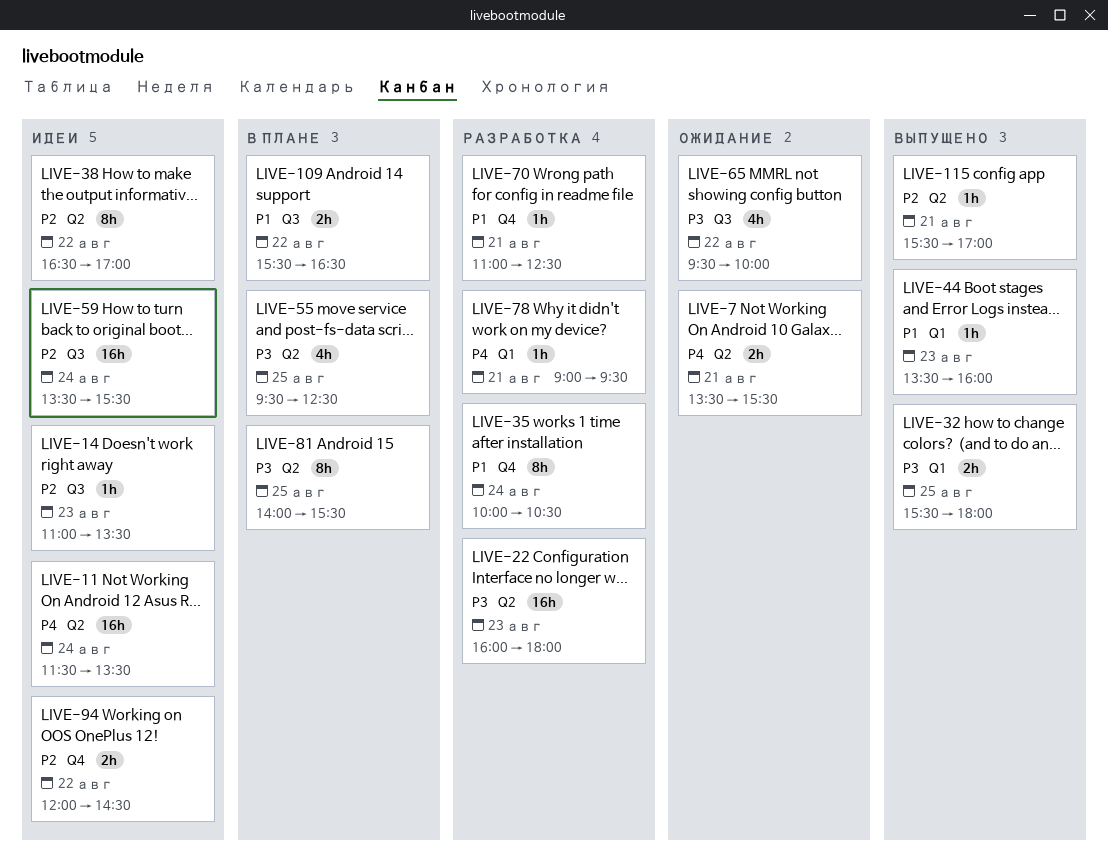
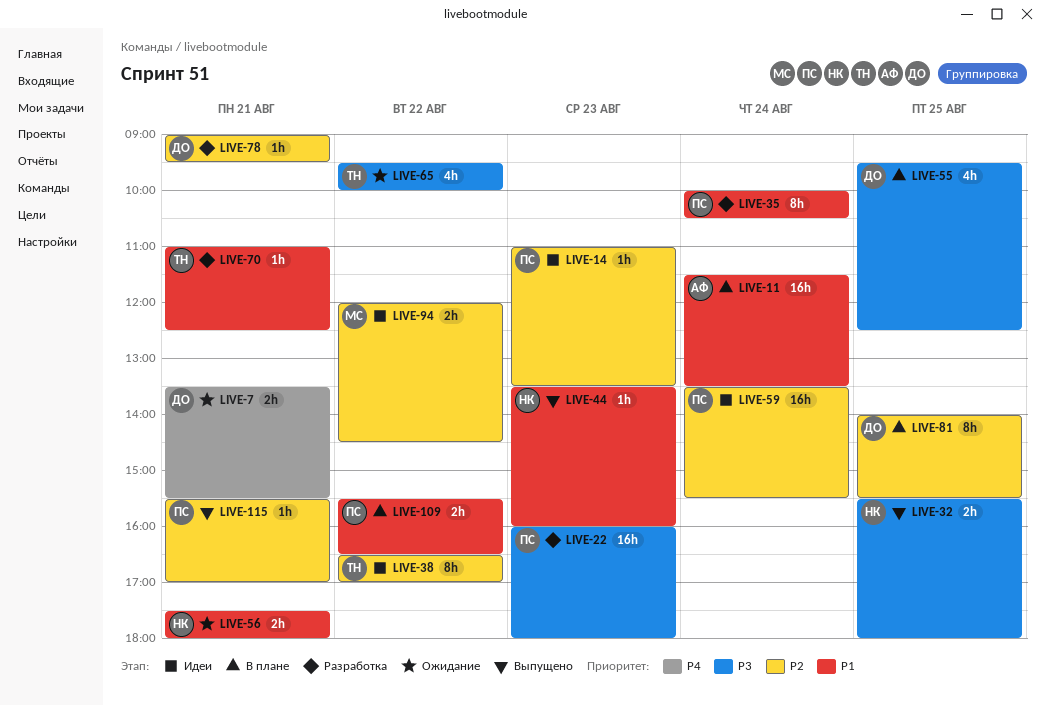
LIVE-11, status: Идеи -> В плане
LIVE-11, priority: P4 -> P1
LIVE-56: none -> present
LIVE-78, priority: P4 -> P2
LIVE-81, priority: P3 -> P2

